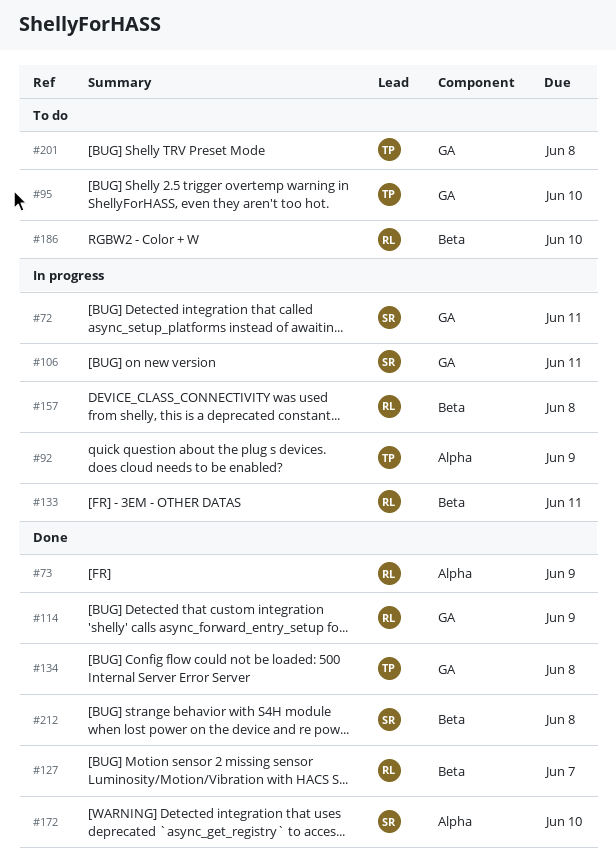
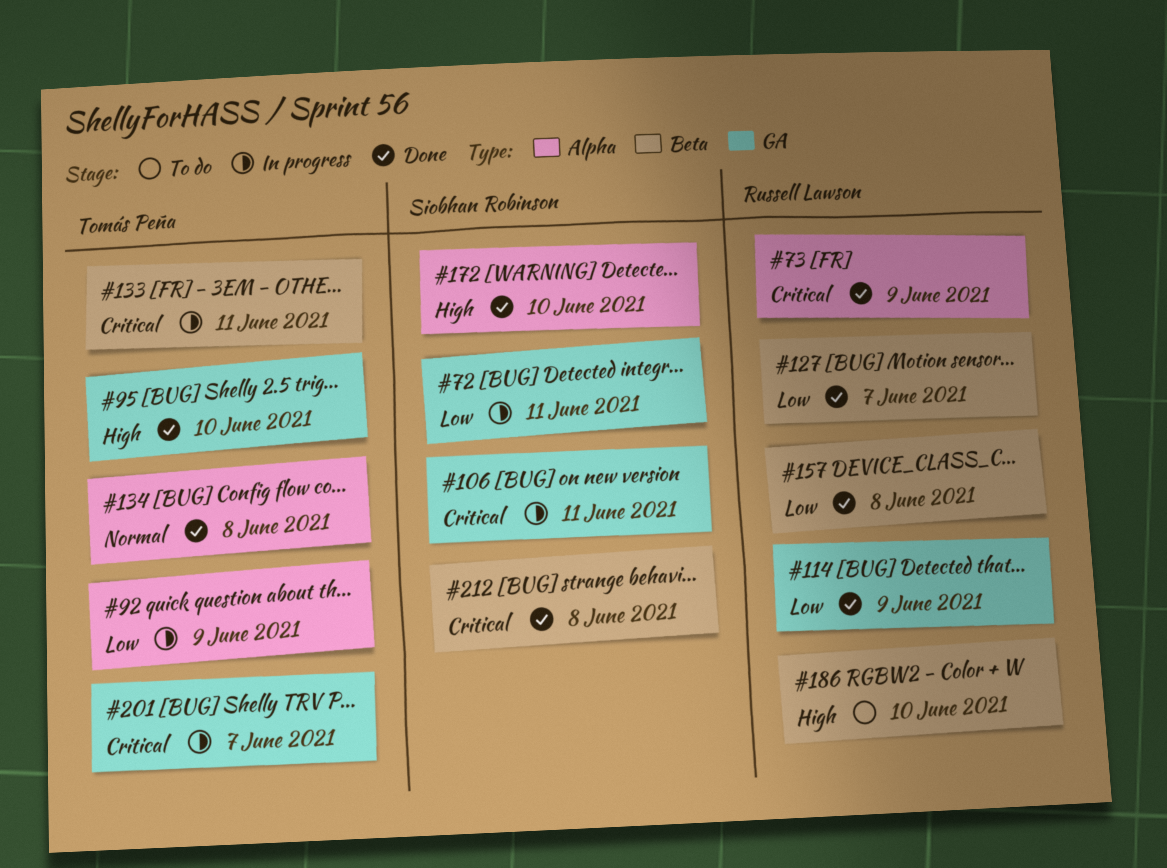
#95, status: To do -> Done
#133, owner: Russell Lawson -> Tomás Peña
#134, label: GA -> Alpha
#157, status: In progress -> Done
#201, status: To do -> In progress
#201, due: Jun 8 -> Jun 7

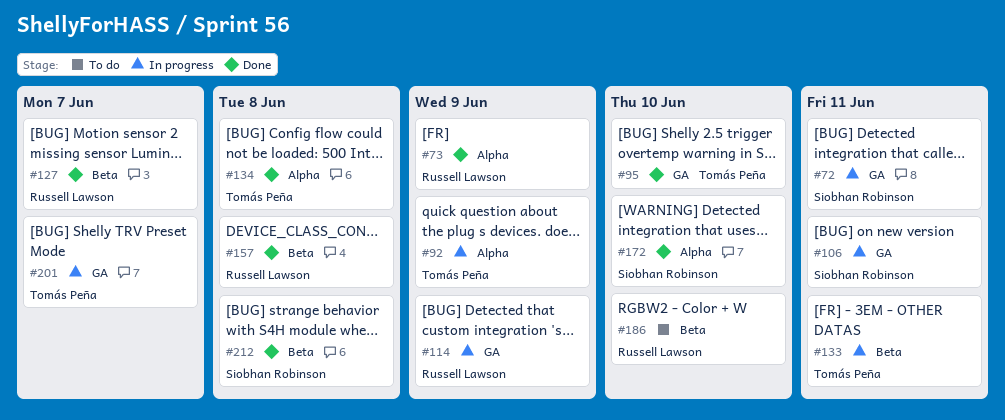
#114, status: Done -> In progress

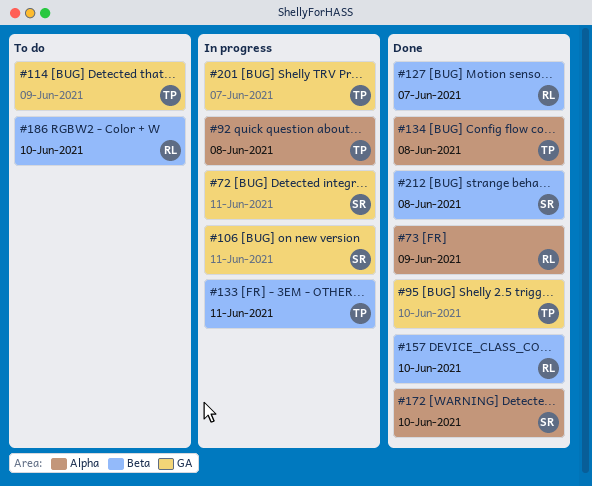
#92, due: Jun 9 -> Jun 8
#114, status: In progress -> To do
#114, owner: Russell Lawson -> Tomás Peña
#157, due: Jun 8 -> Jun 10

